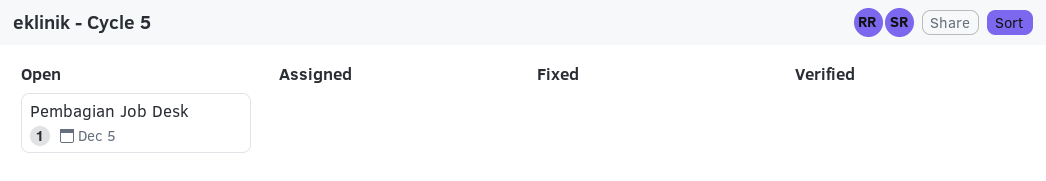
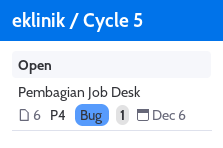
Pembagian Job Desk, due: Dec 5 -> Dec 6

